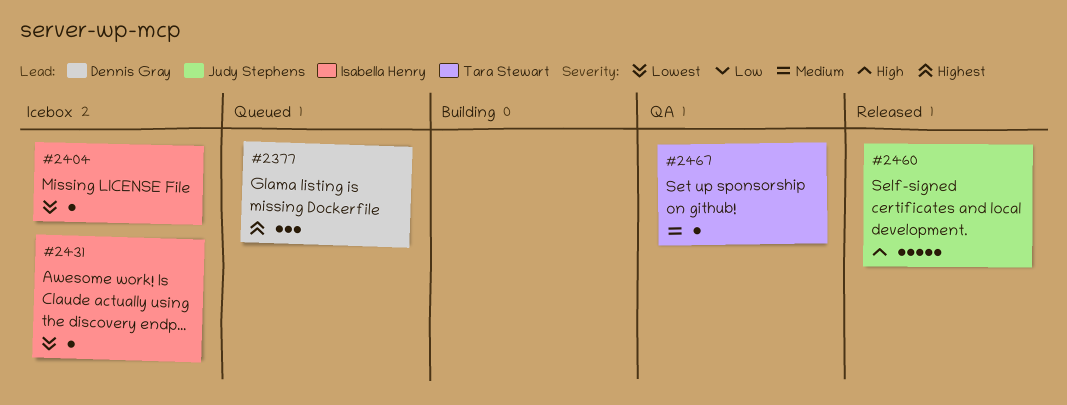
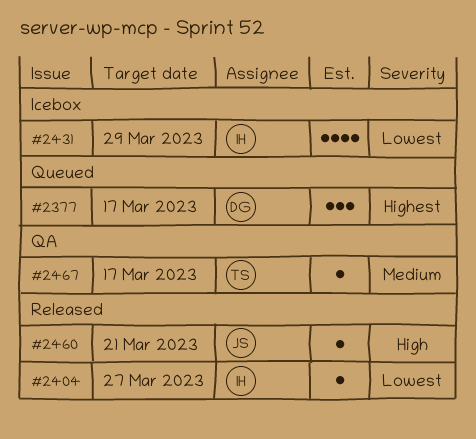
#2404, status: Icebox -> Released
#2431, estimate: 1 -> 4
#2460, estimate: 5 -> 1

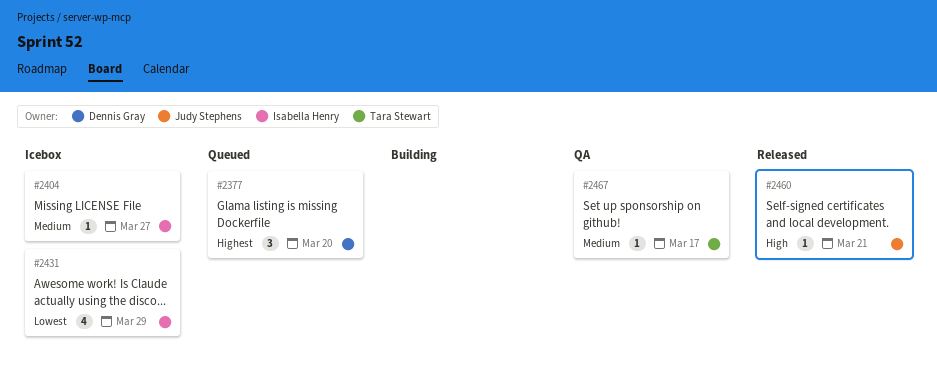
#2377, due: Mar 17 -> Mar 20
#2404, status: Released -> Icebox
#2404, priority: Lowest -> Medium

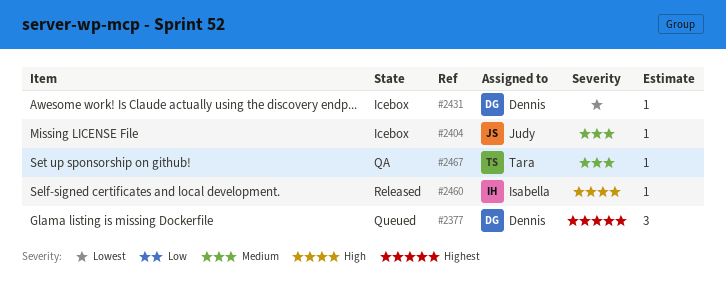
#2404, owner: Isabella Henry -> Judy Stephens
#2431, owner: Isabella Henry -> Dennis Gray
#2431, estimate: 4 -> 1
#2460, owner: Judy Stephens -> Isabella Henry

